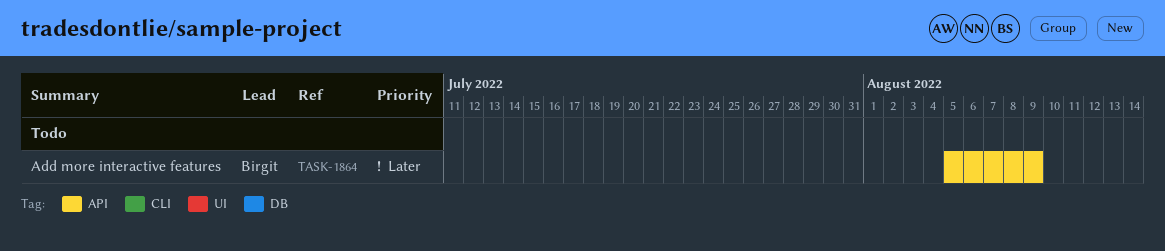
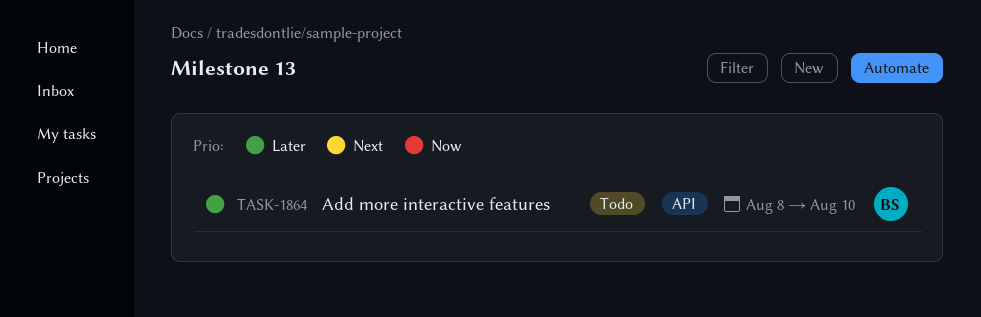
TASK-1864, start: Aug 5 -> Aug 8
TASK-1864, due: Aug 9 -> Aug 10

